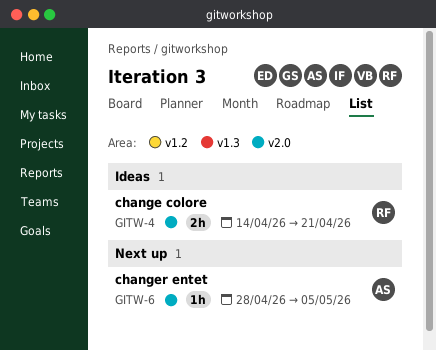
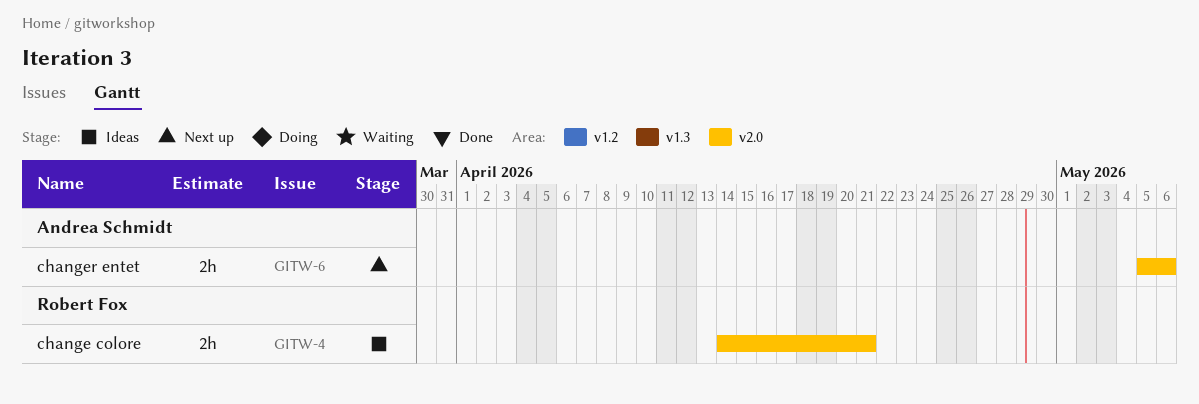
GITW-6, estimate: 1h -> 2h
GITW-6, start: Apr 28 -> May 5
GITW-6, due: May 5 -> May 6

